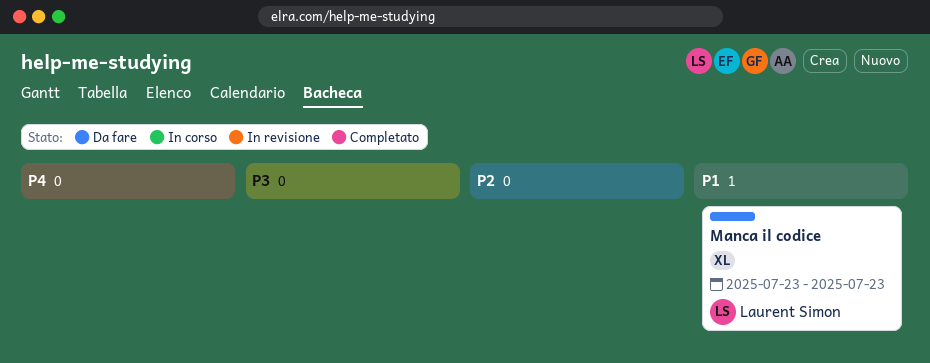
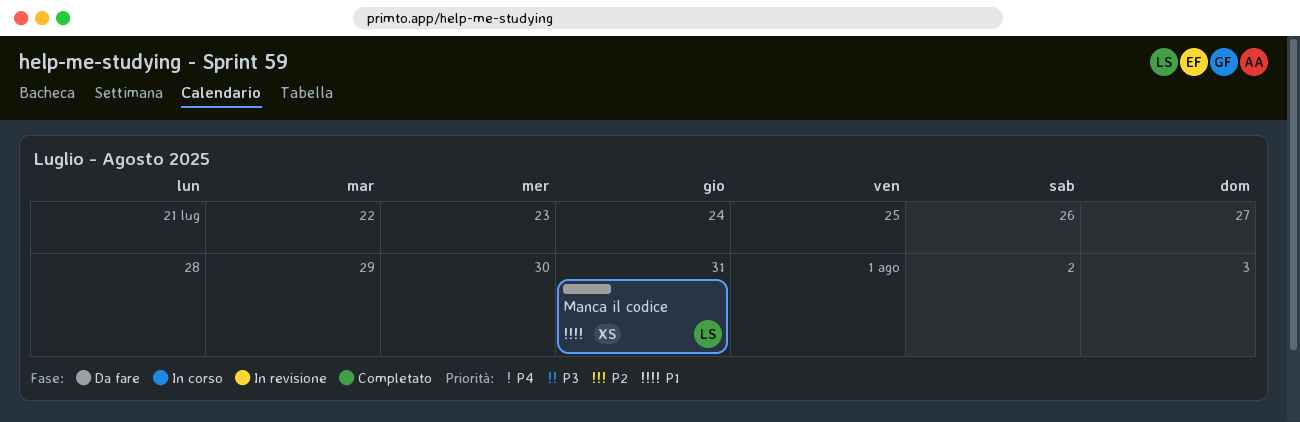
Manca il codice, estimate: XL -> XS
Manca il codice, due: Jul 23 -> Jul 31

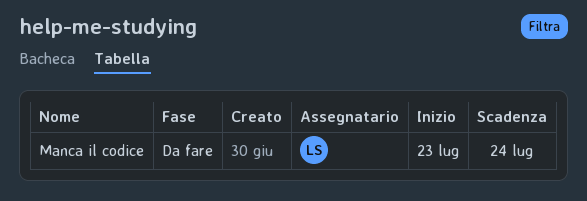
Manca il codice, due: Jul 31 -> Jul 24

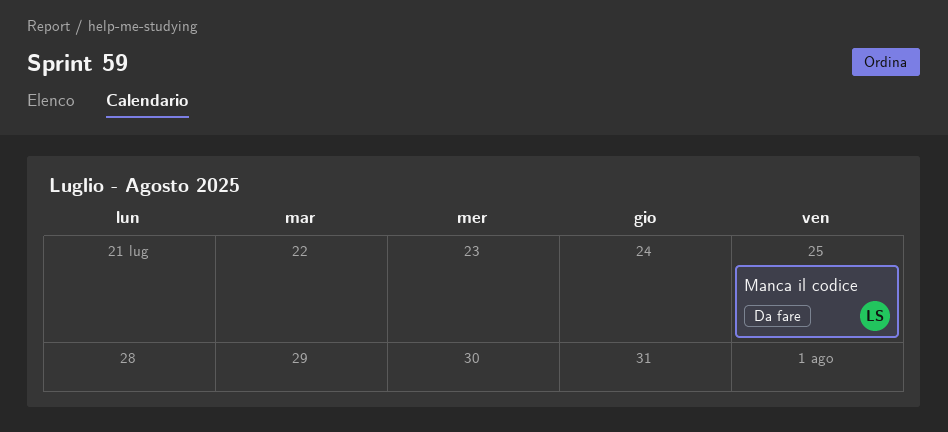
Manca il codice, due: Jul 24 -> Jul 25

